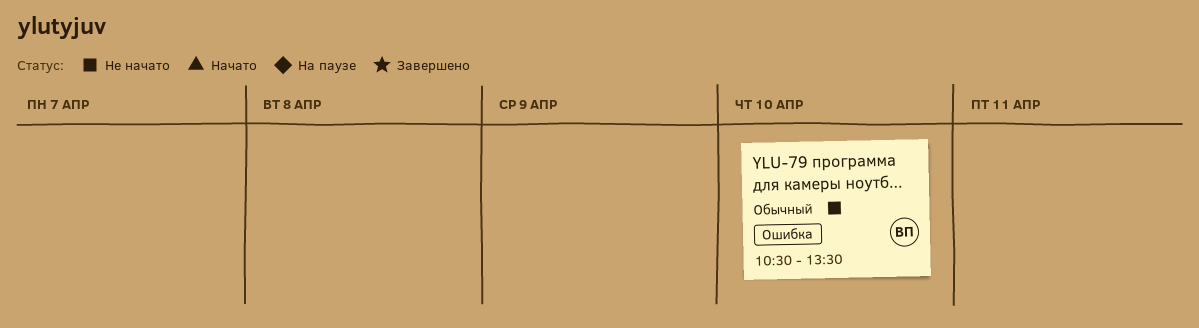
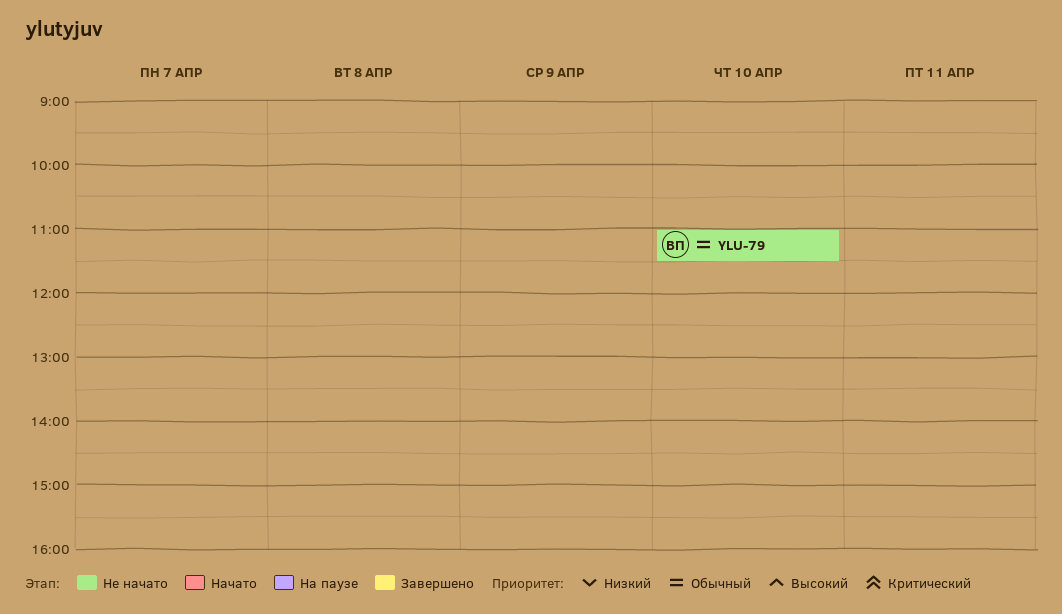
YLU-79, begins: 10:30 -> 11:00
YLU-79, ends: 13:30 -> 11:30

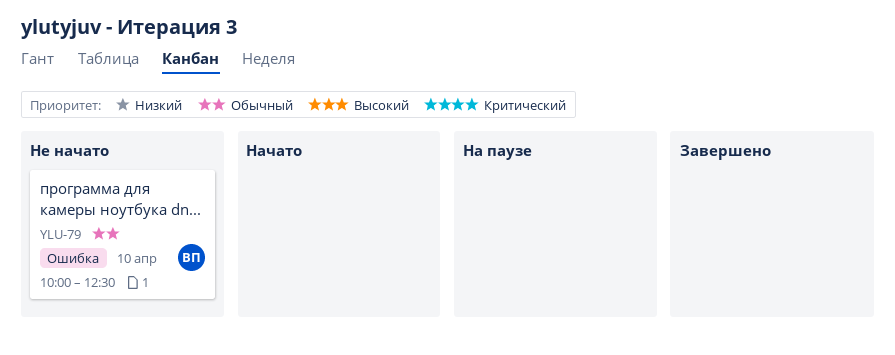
YLU-79, begins: 11:00 -> 10:00
YLU-79, ends: 11:30 -> 12:30

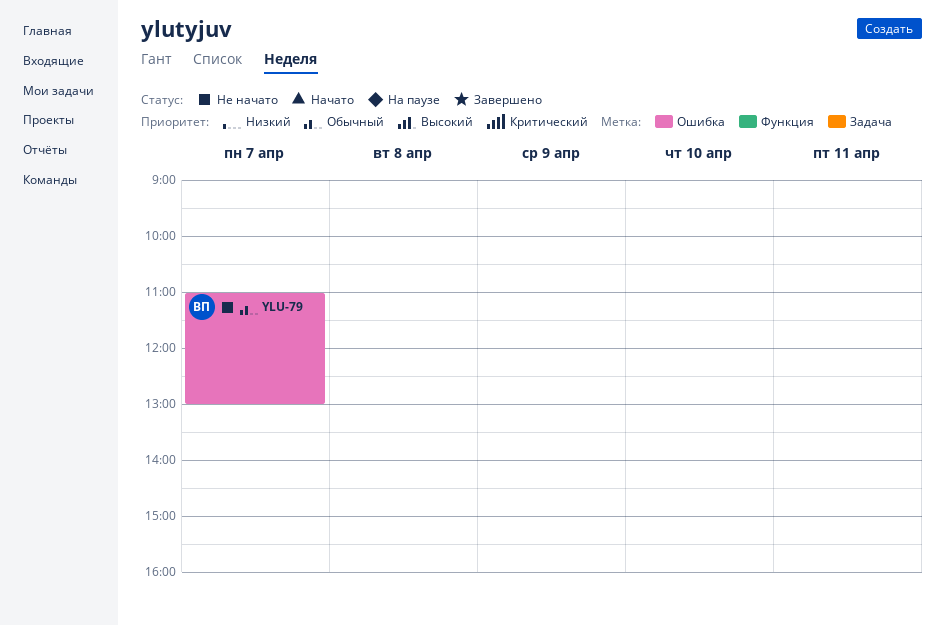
YLU-79, day: Apr 10 -> Apr 7
YLU-79, begins: 10:00 -> 11:00
YLU-79, ends: 12:30 -> 13:00

